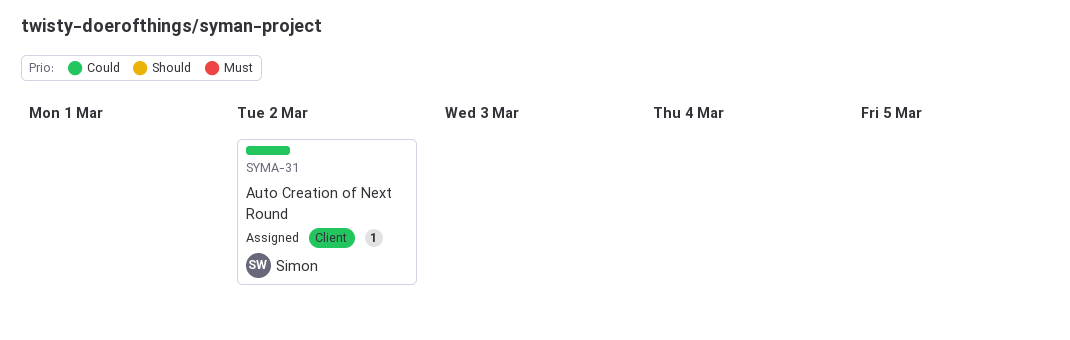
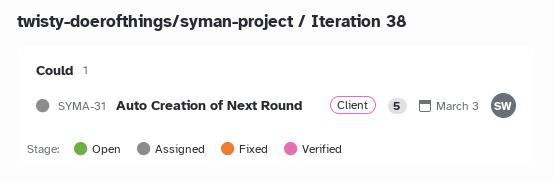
SYMA-31, estimate: 1 -> 5
SYMA-31, due: Mar 2 -> Mar 3

